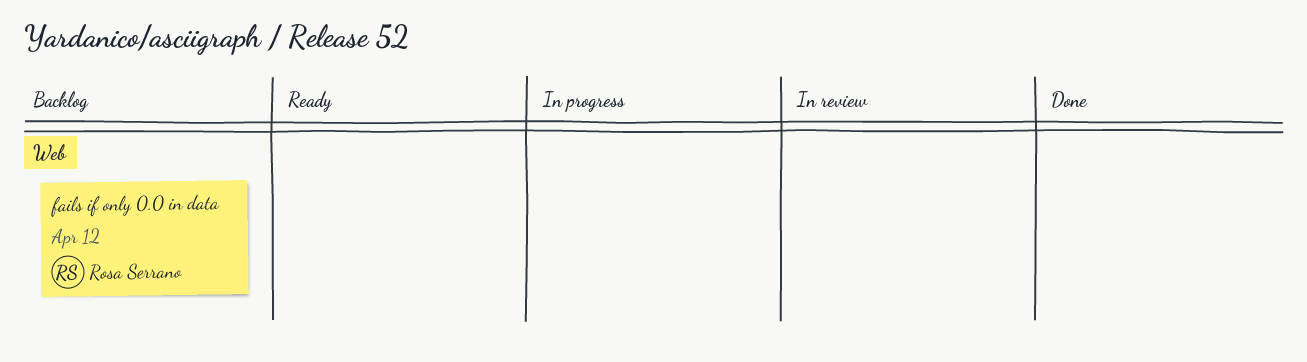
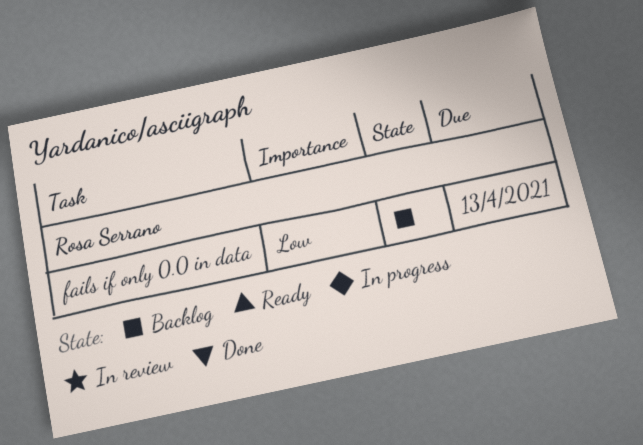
fails if only 0.0 in data, due: Apr 12 -> Apr 13

